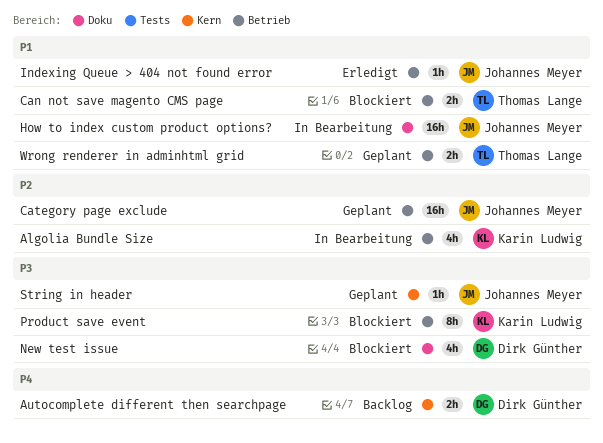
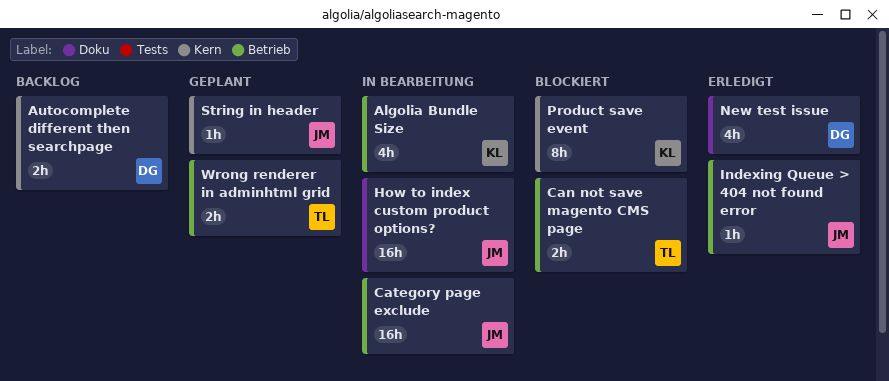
Category page exclude, status: Geplant -> In Bearbeitung
New test issue, status: Blockiert -> Erledigt
Product save event, label: Betrieb -> Kern

